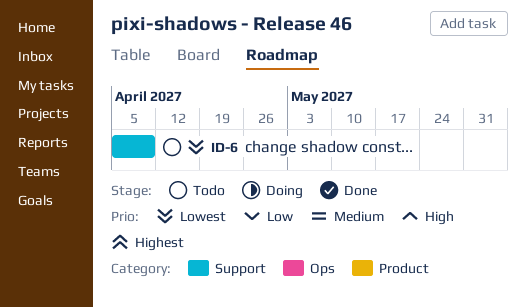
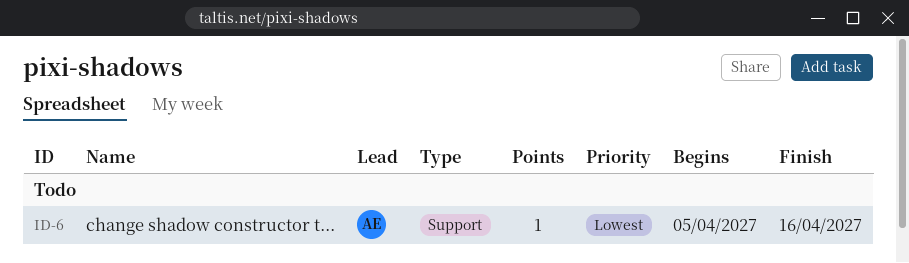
ID-6, due: Apr 9 -> Apr 16

